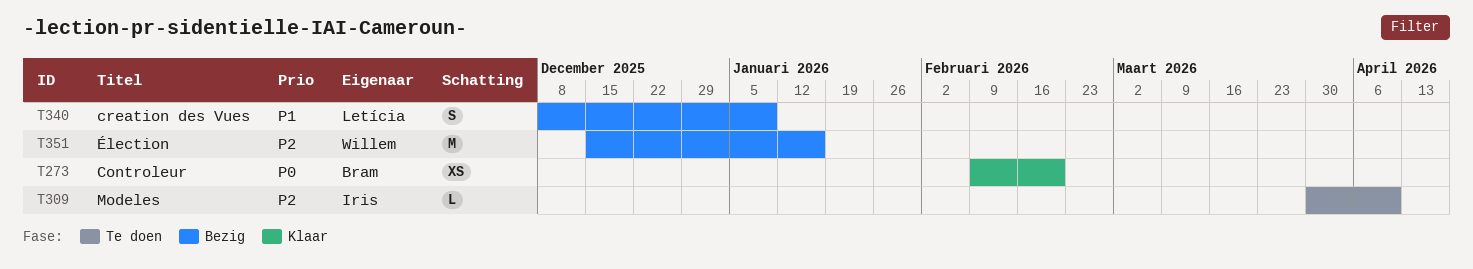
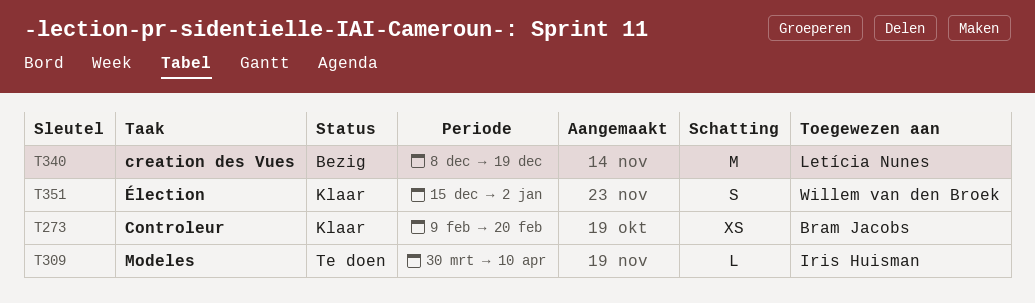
T340, estimate: S -> M
T340, due: Jan 9 -> Dec 19
T351, status: Bezig -> Klaar
T351, estimate: M -> S
T351, due: Jan 16 -> Jan 2

